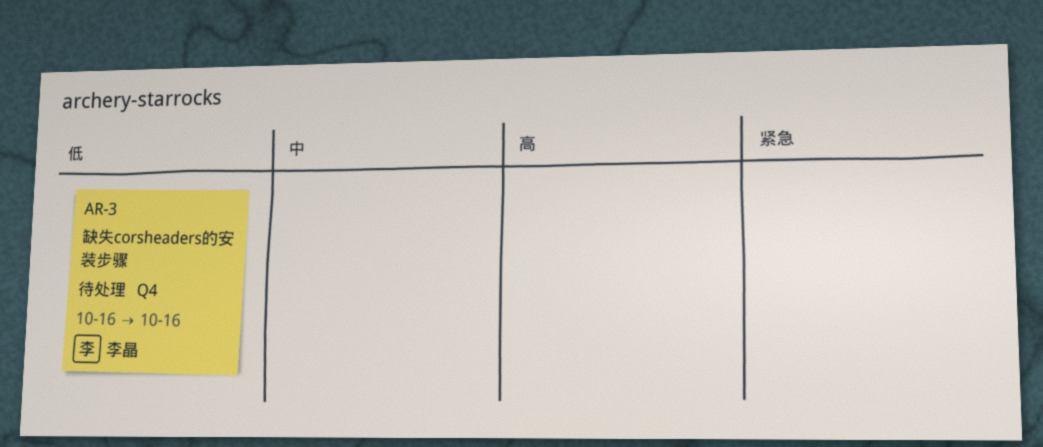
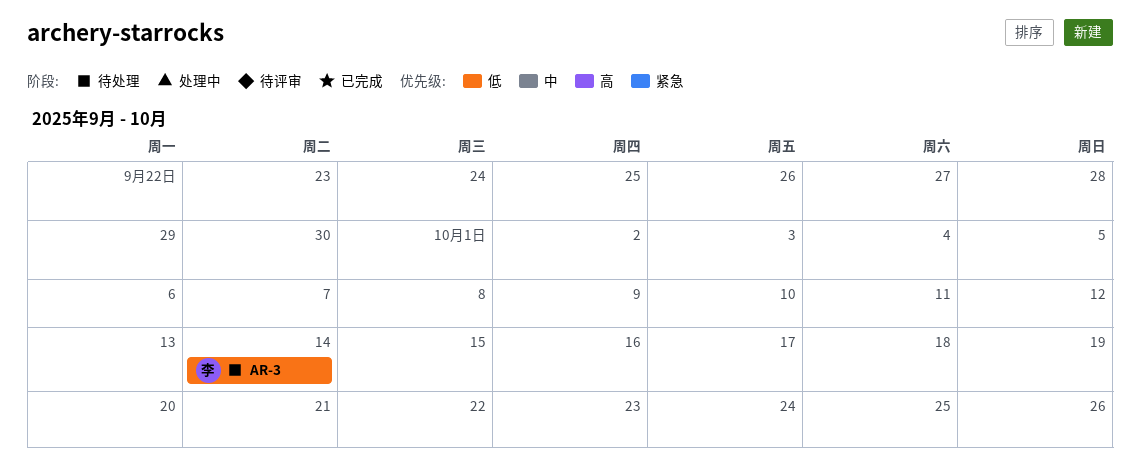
AR-3, start: Oct 16 -> Oct 14
AR-3, due: Oct 16 -> Oct 14

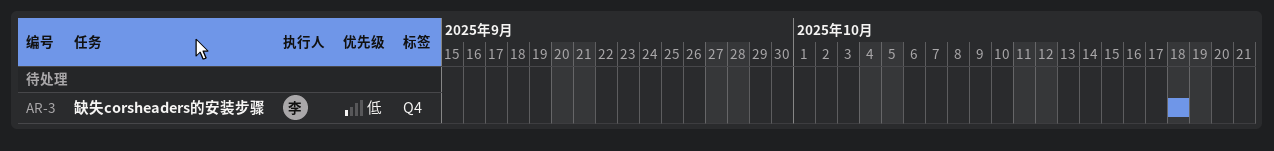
AR-3, start: Oct 14 -> Oct 18
AR-3, due: Oct 14 -> Oct 18

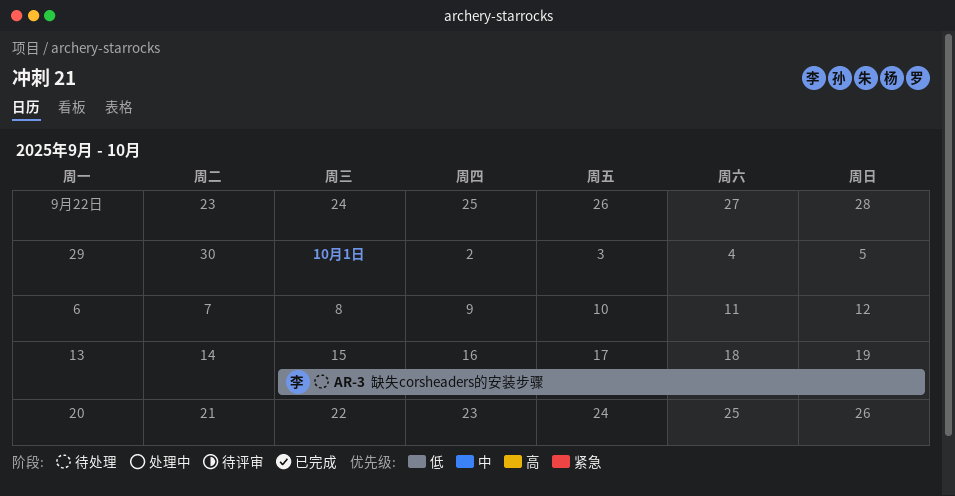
AR-3, start: Oct 18 -> Oct 15
AR-3, due: Oct 18 -> Oct 19

